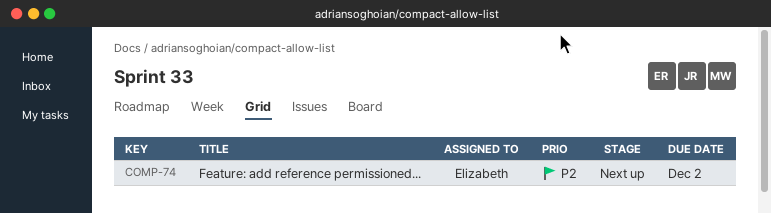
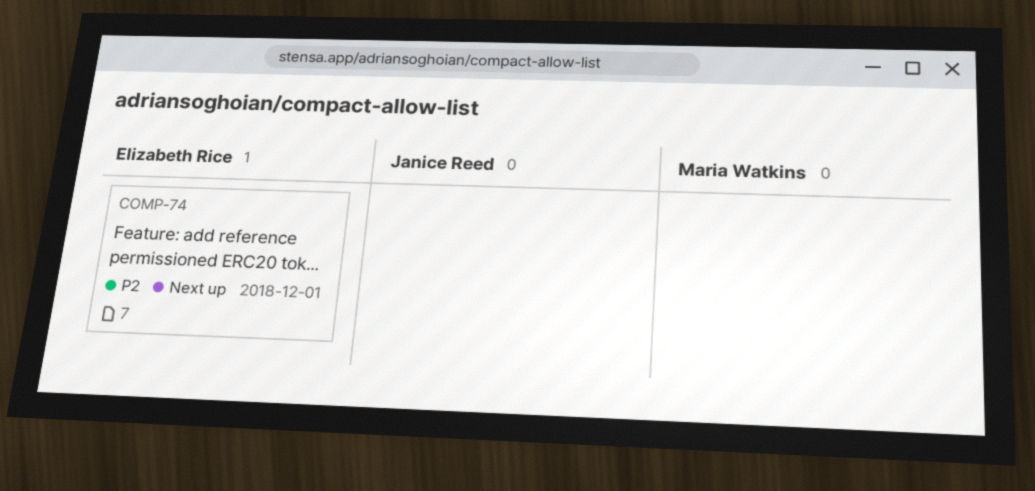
COMP-74, due: Dec 2 -> Dec 1

